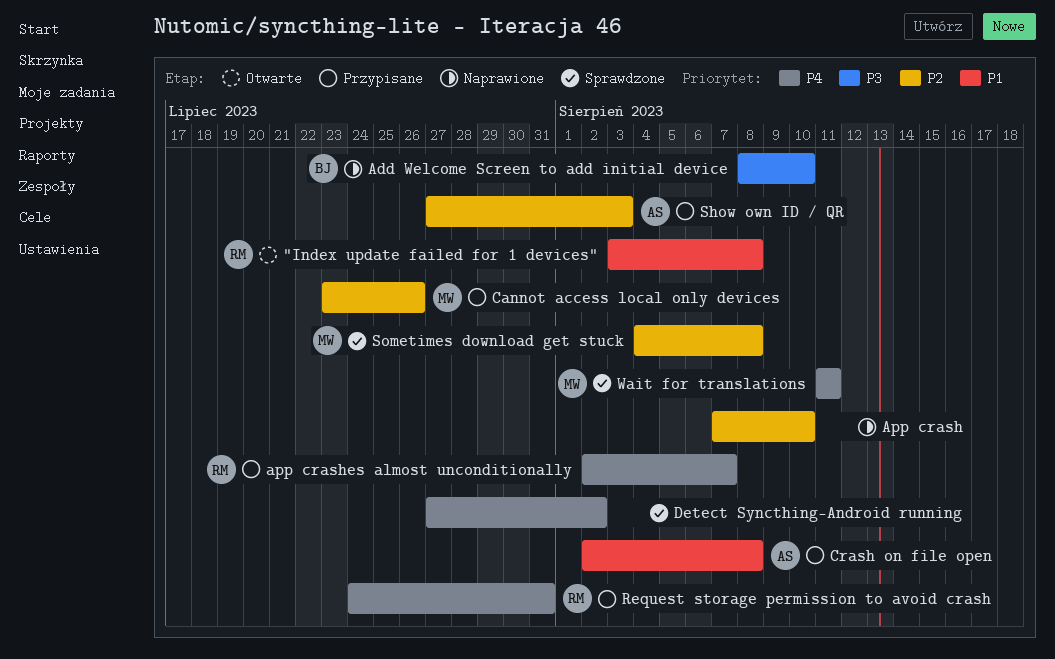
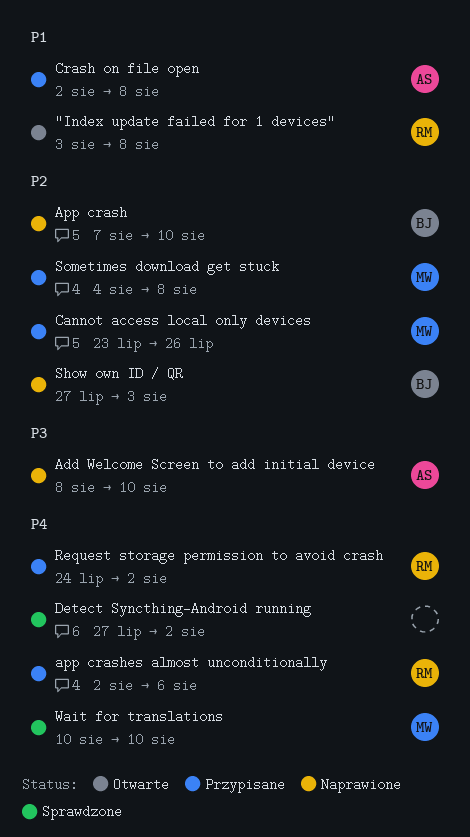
Add Welcome Screen to add initial device, owner: BJ -> AS
App crash, owner: none -> BJ
app crashes almost unconditionally, due: Aug 7 -> Aug 6
Request storage permission to avoid crash, due: Jul 31 -> Aug 2
Show own ID / QR, status: Przypisane -> Naprawione
Show own ID / QR, owner: AS -> BJ
Sometimes download get stuck, status: Sprawdzone -> Przypisane
Wait for translations, start: Aug 11 -> Aug 10
Wait for translations, due: Aug 11 -> Aug 10

